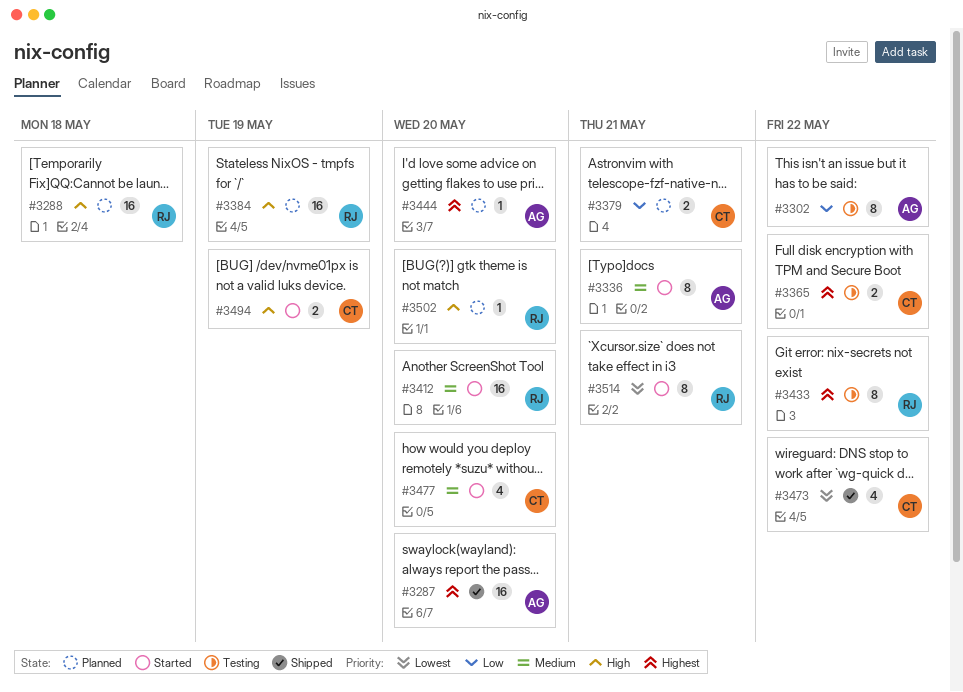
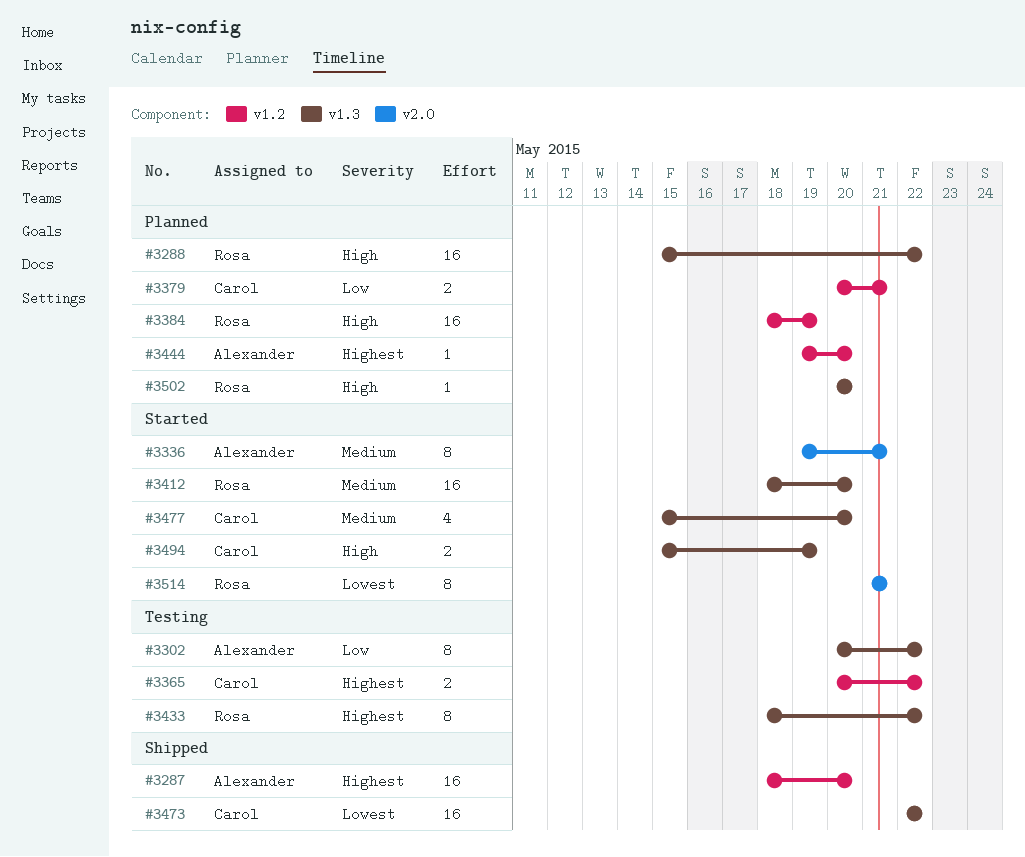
#3288, due: May 18 -> May 22
#3473, estimate: 4 -> 16

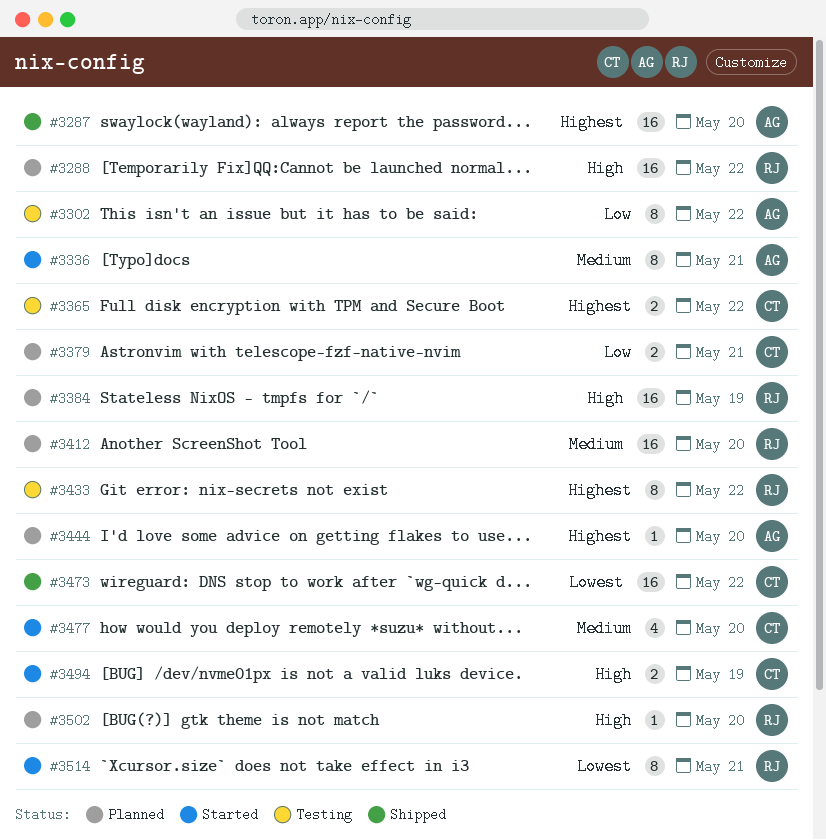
#3412, status: Started -> Planned

